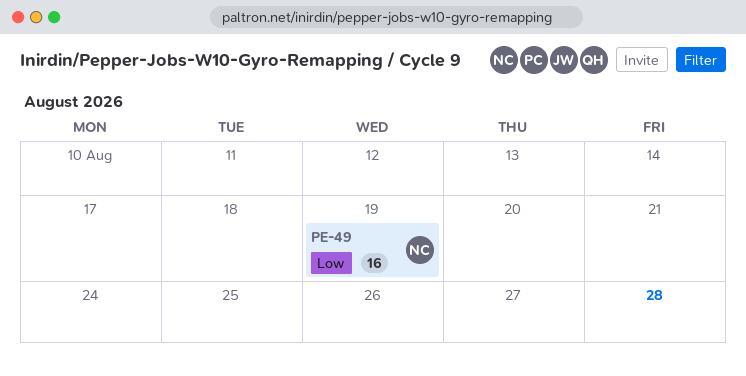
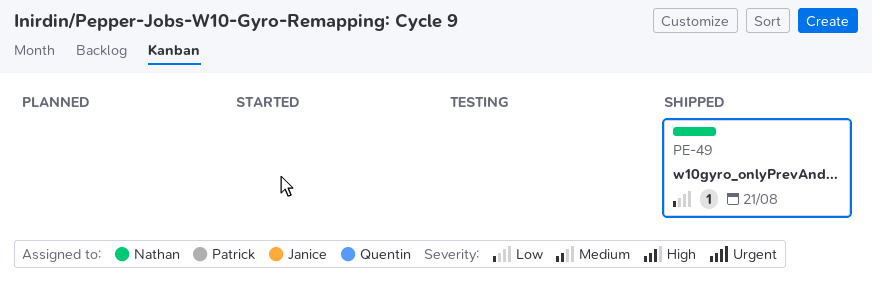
PE-49, estimate: 16 -> 1
PE-49, due: Aug 19 -> Aug 21

